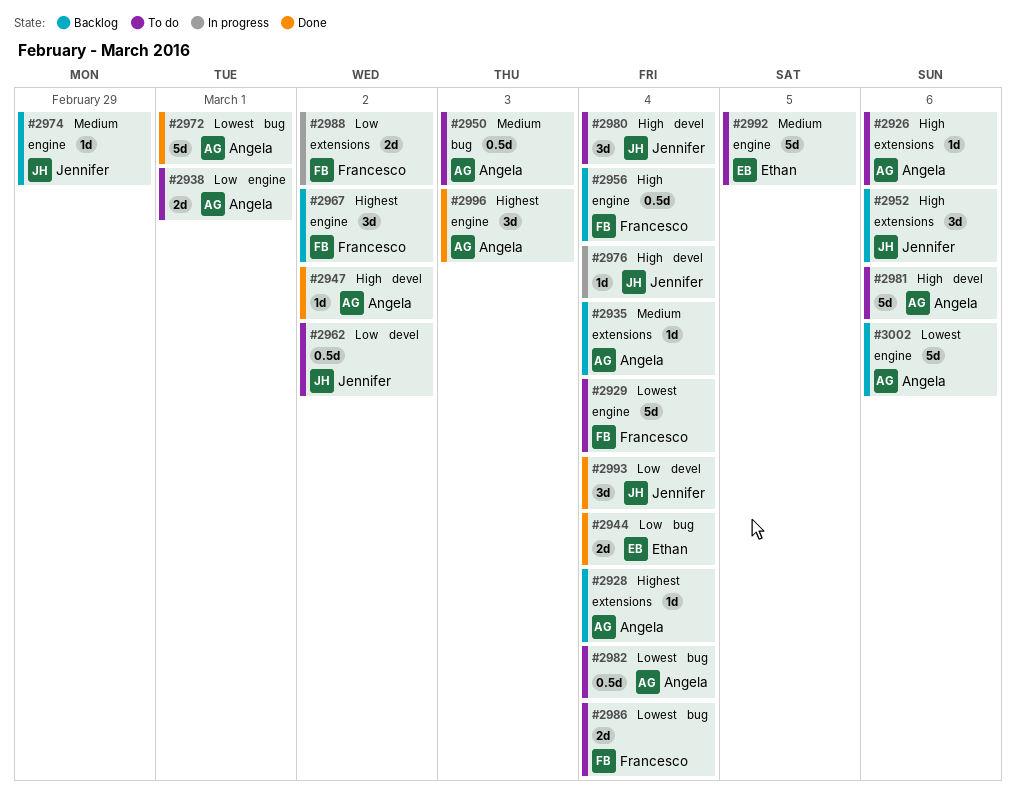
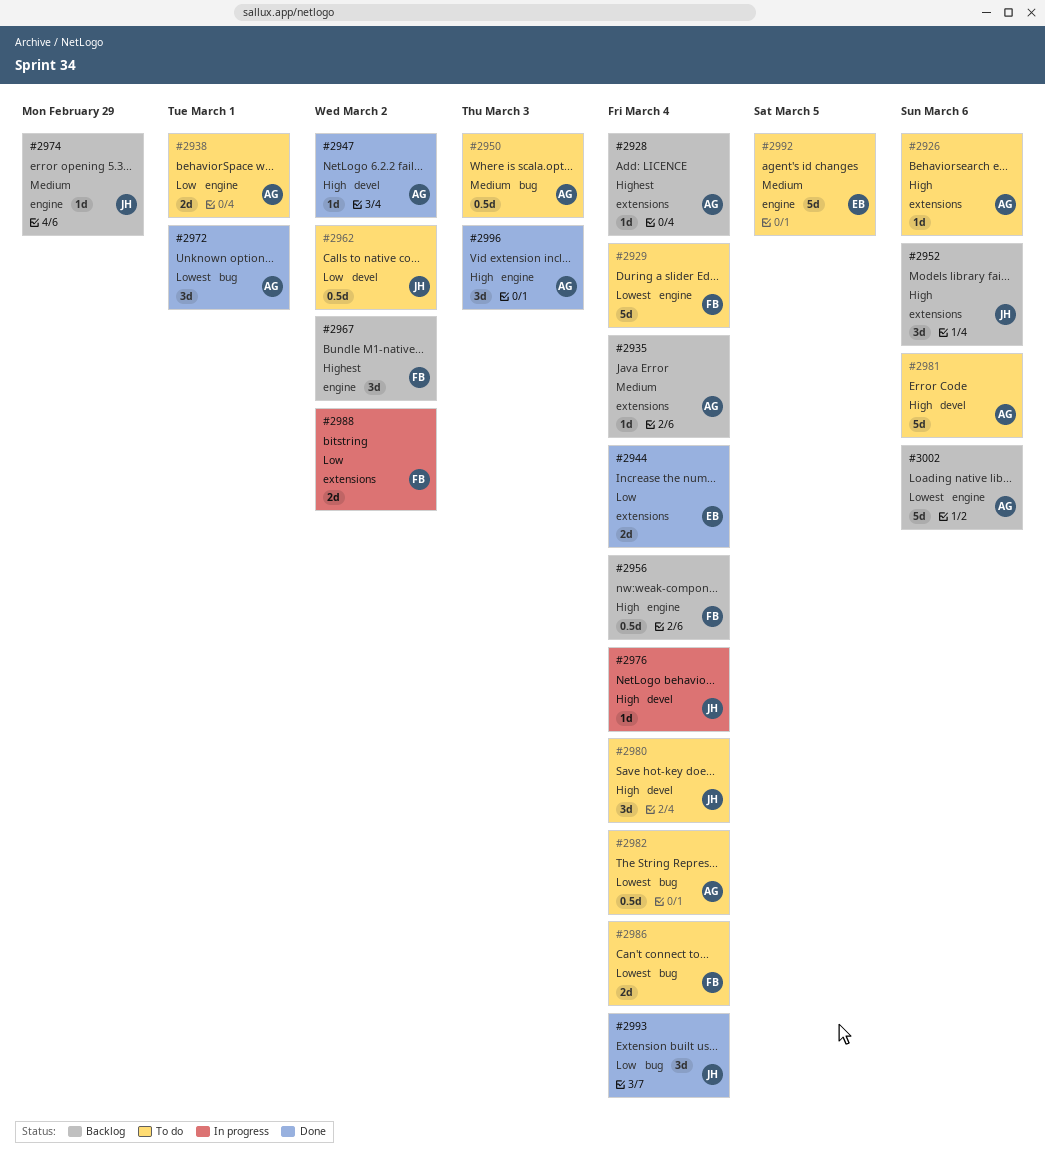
#2944, label: bug -> extensions
#2972, estimate: 5d -> 3d
#2993, label: devel -> bug
#2996, priority: Highest -> High

